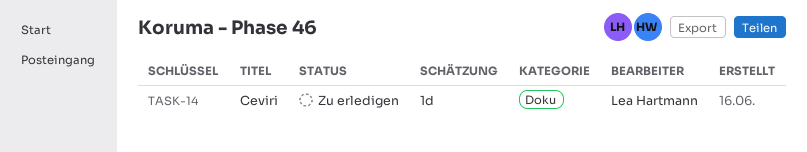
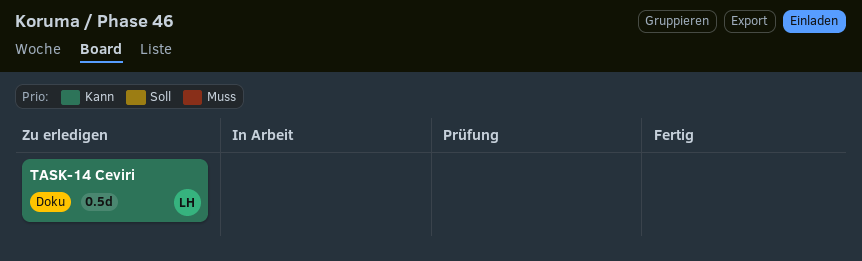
TASK-14, estimate: 1d -> 0.5d

